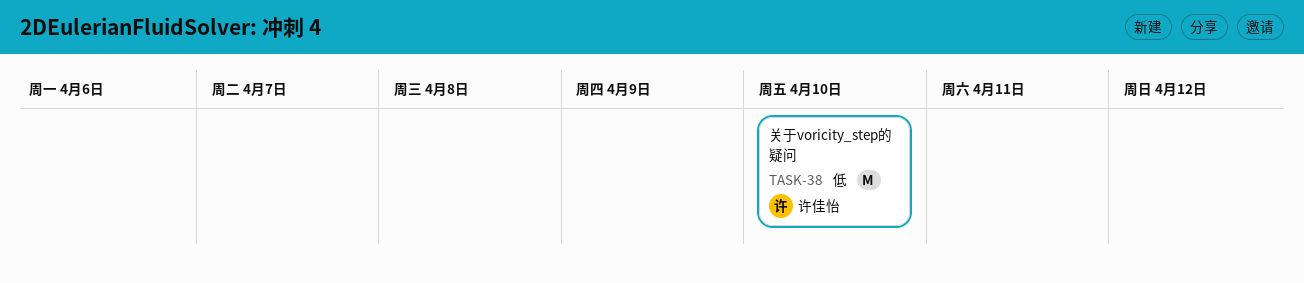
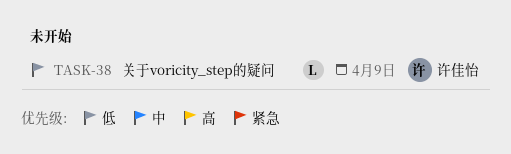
TASK-38, estimate: M -> L
TASK-38, due: Apr 10 -> Apr 9

